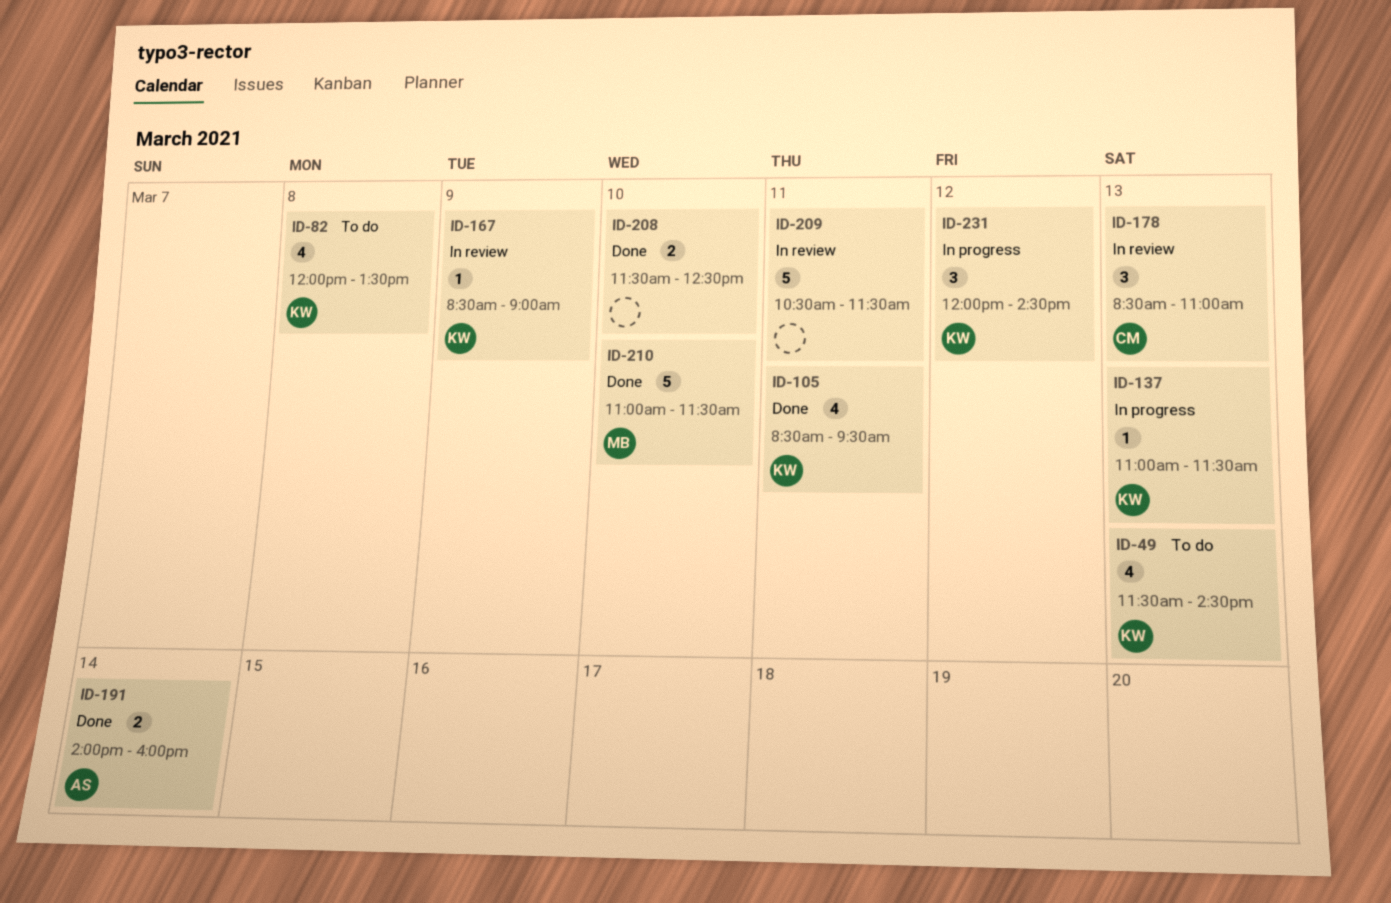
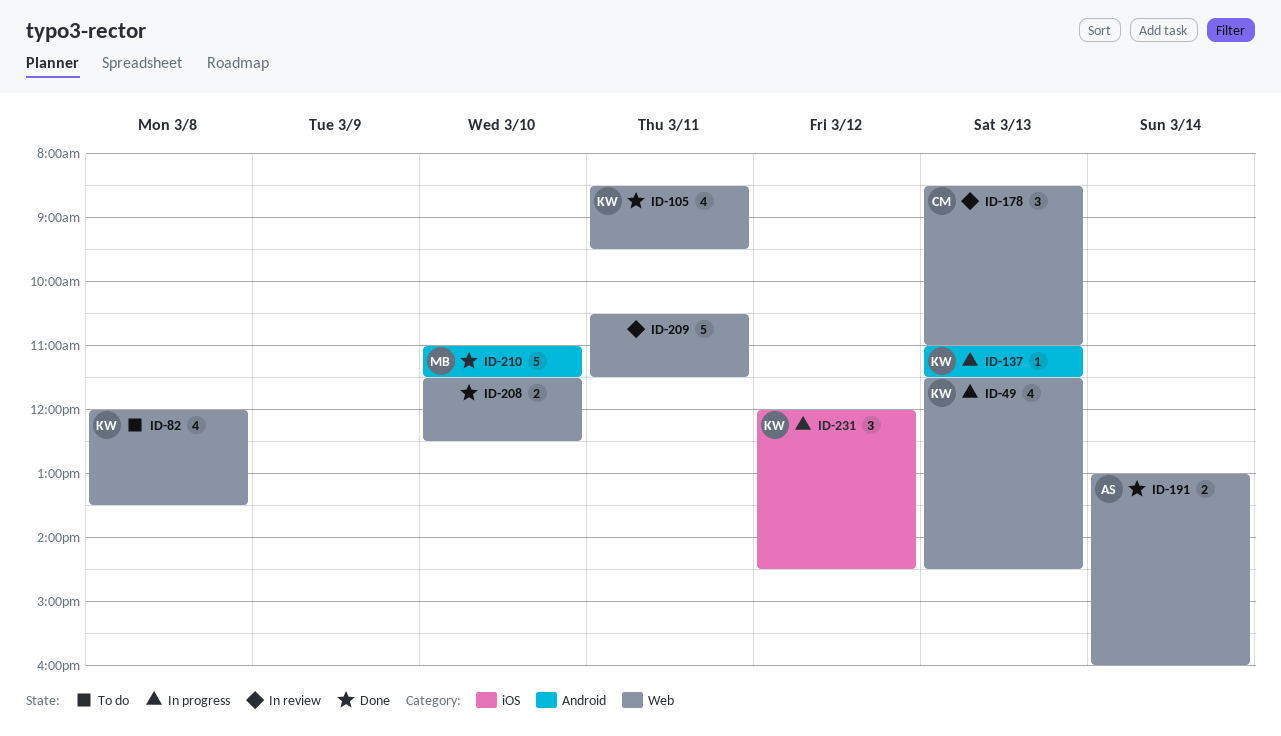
ID-49, status: To do -> In progress
ID-167: present -> none
ID-191, begins: 14:00 -> 13:00

